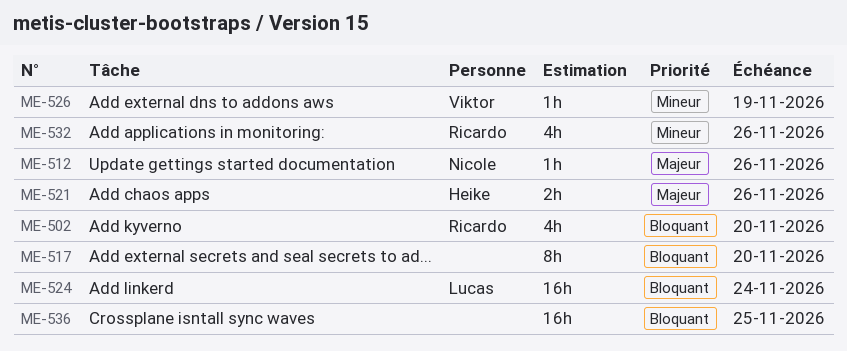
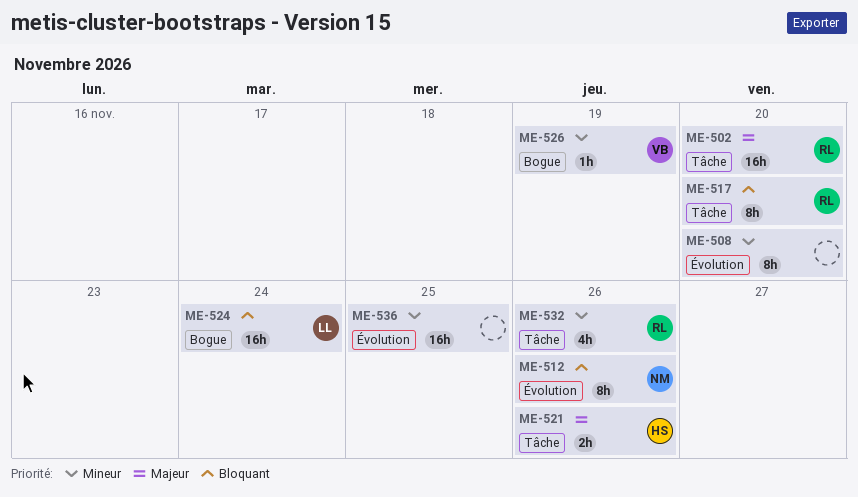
ME-502, priority: Bloquant -> Majeur
ME-502, estimate: 4h -> 16h
ME-508: none -> present
ME-512, priority: Majeur -> Bloquant
ME-512, estimate: 1h -> 8h
ME-517, owner: none -> Ricardo
ME-536, priority: Bloquant -> Mineur

